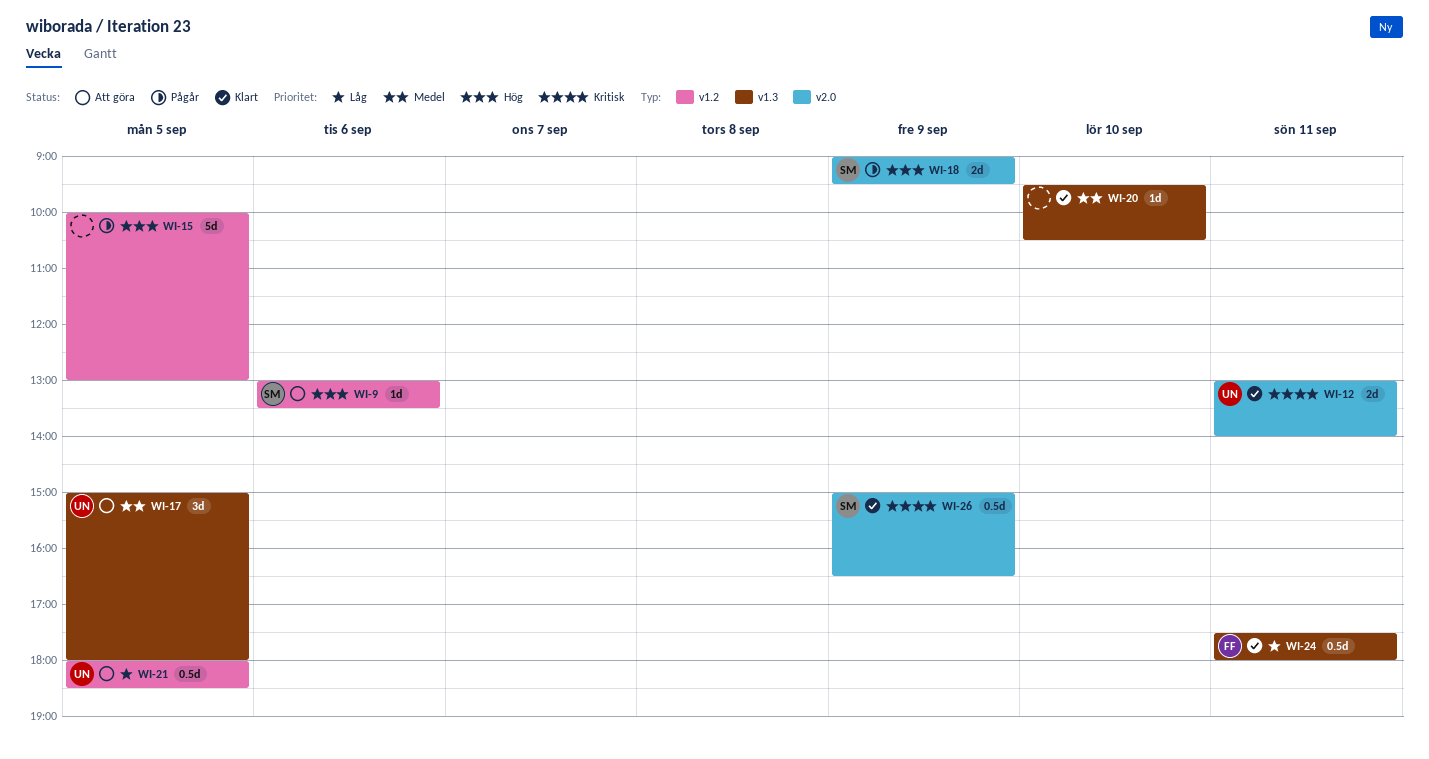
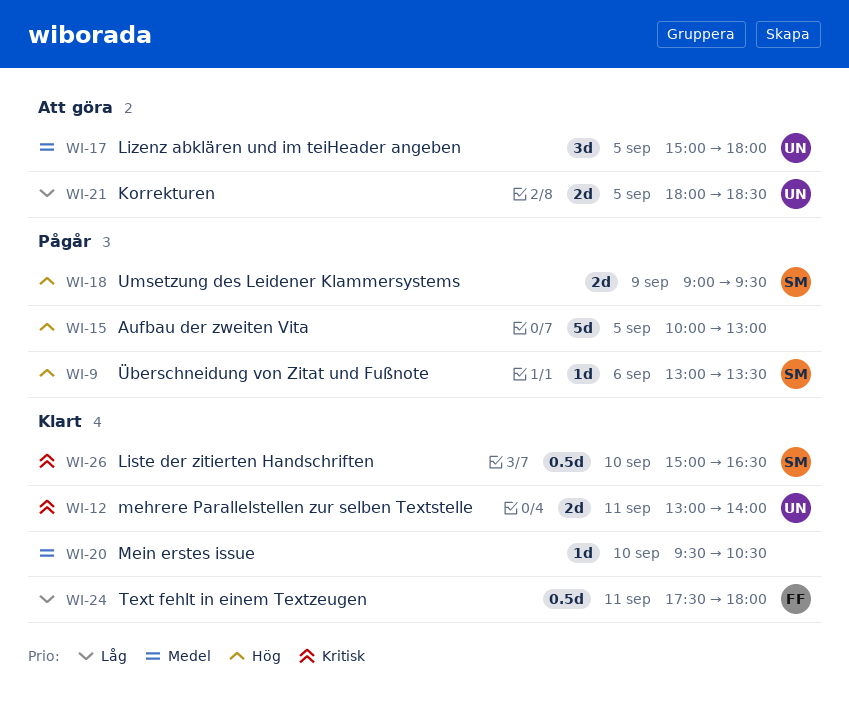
WI-9, status: Att göra -> Pågår
WI-21, estimate: 0.5d -> 2d
WI-26, day: Sep 9 -> Sep 10

